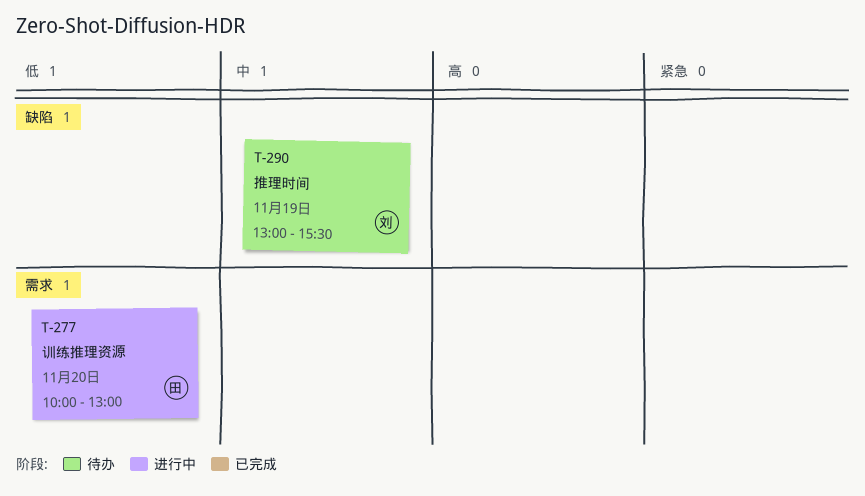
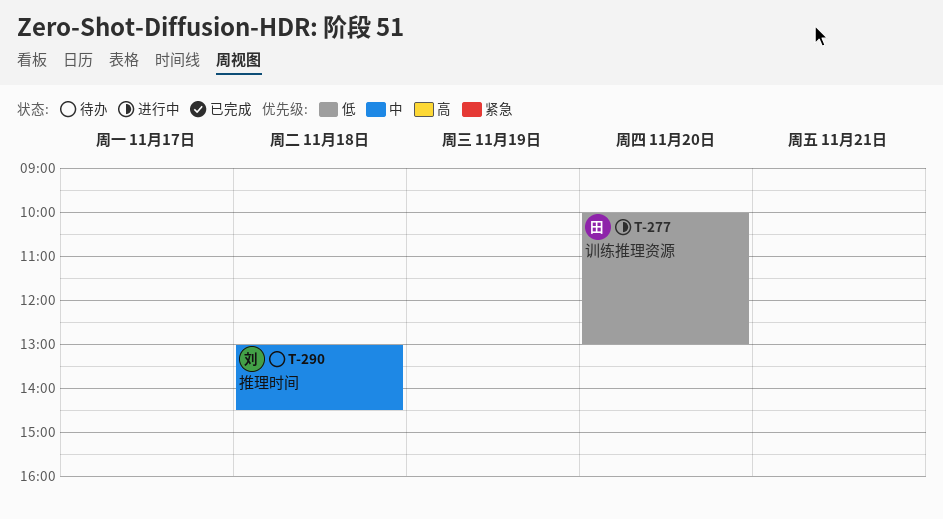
T-290, day: Nov 19 -> Nov 18
T-290, ends: 15:30 -> 14:30

